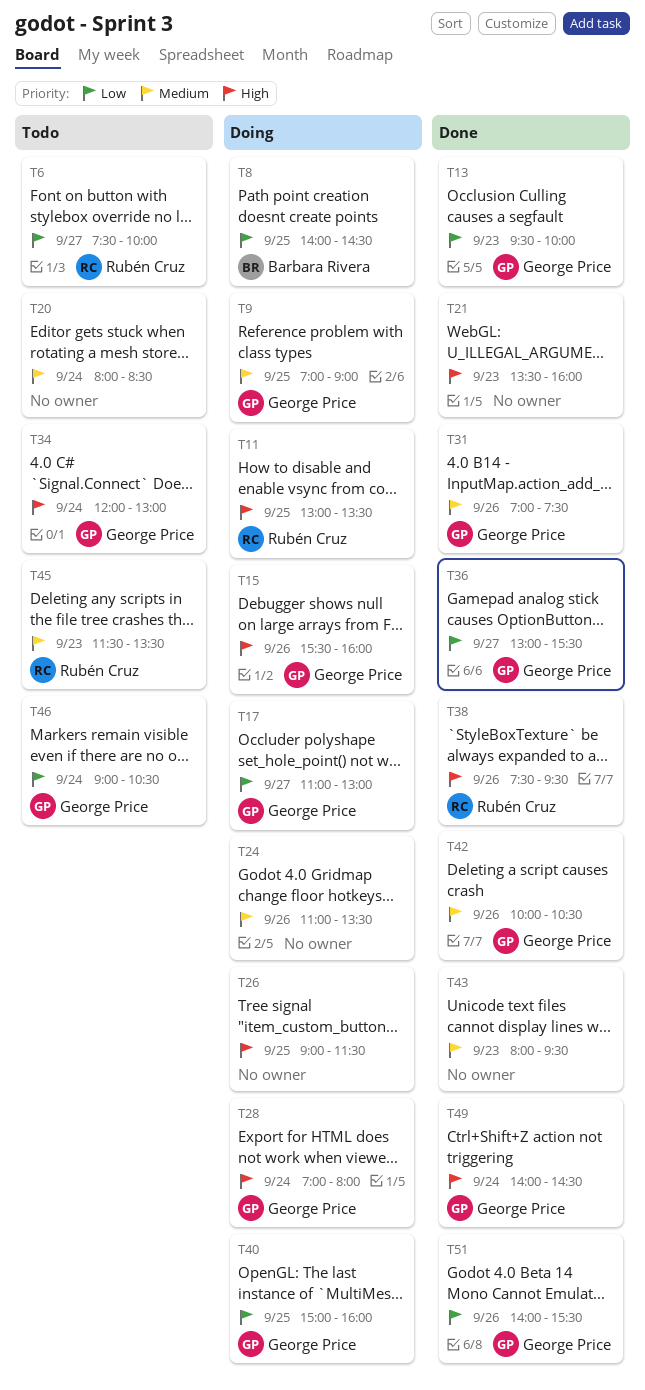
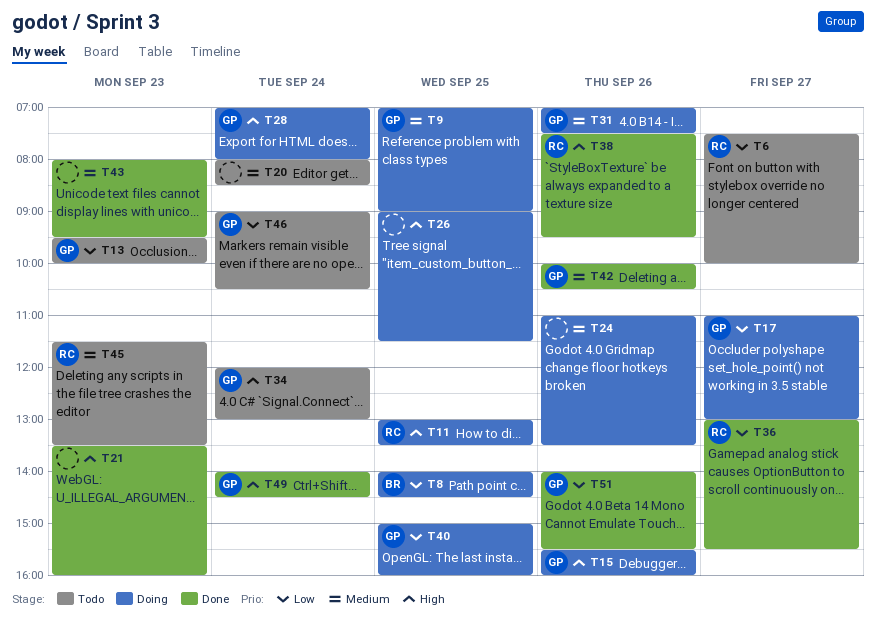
T13, status: Done -> Todo
T31, status: Done -> Doing
T36, owner: George Price -> Rubén Cruz

